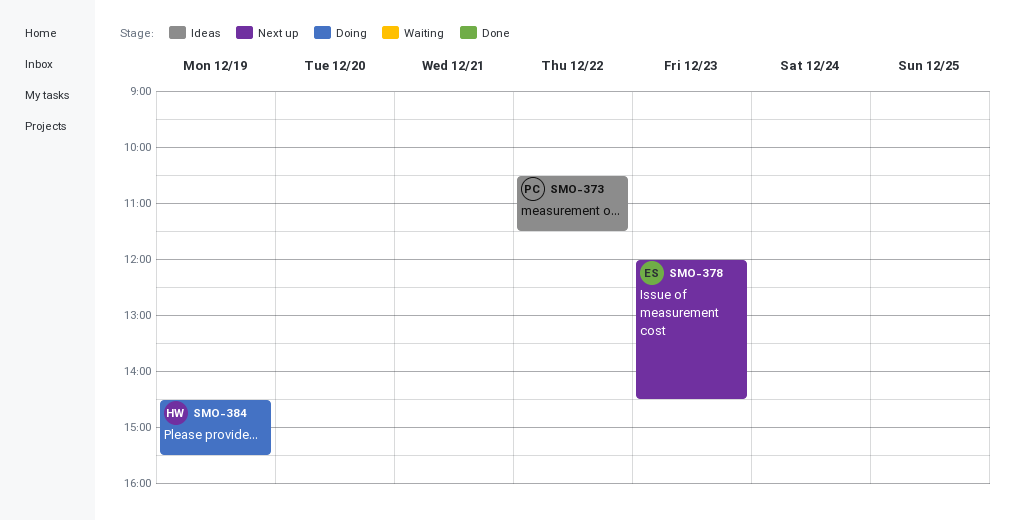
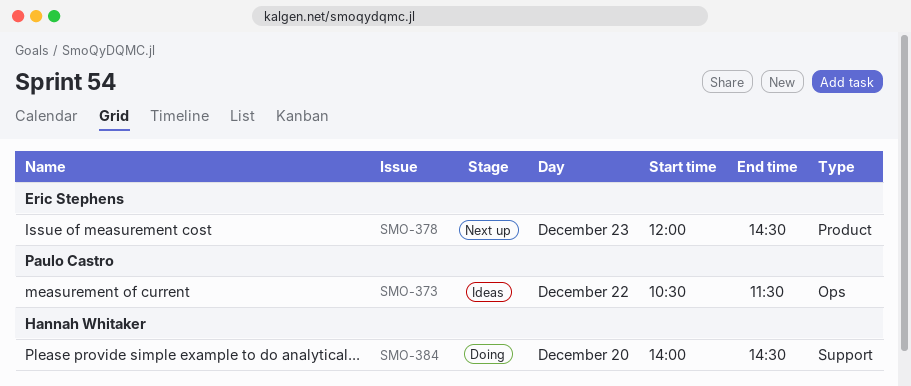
SMO-384, day: Dec 19 -> Dec 20
SMO-384, begins: 14:30 -> 14:00
SMO-384, ends: 15:30 -> 14:30

